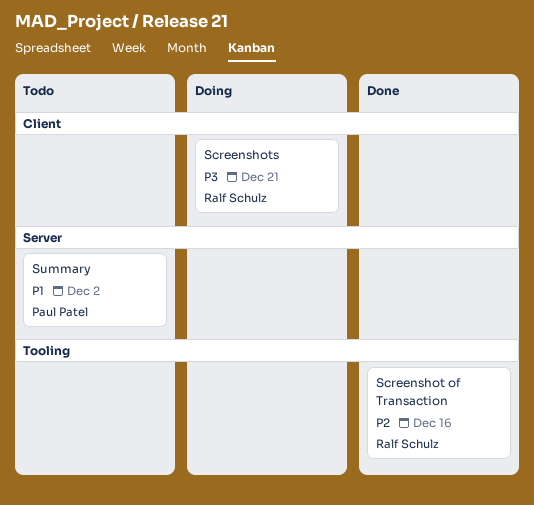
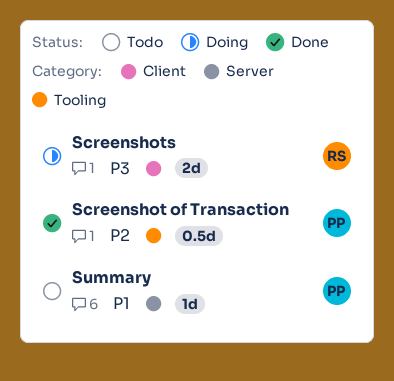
Screenshot of Transaction, owner: Ralf Schulz -> Paul Patel

